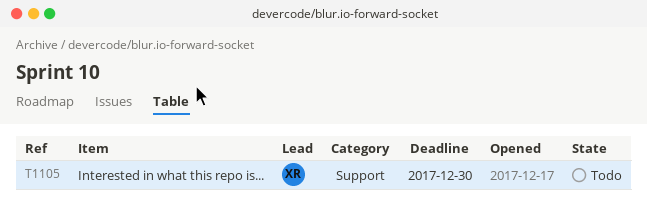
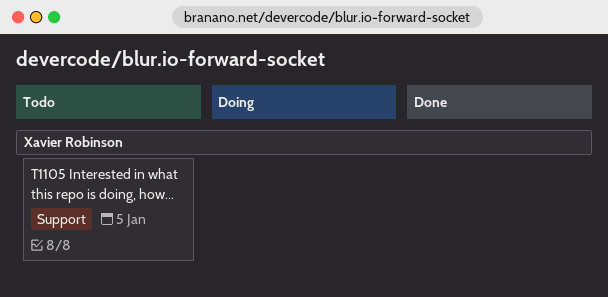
T1105, due: Dec 30 -> Jan 5

